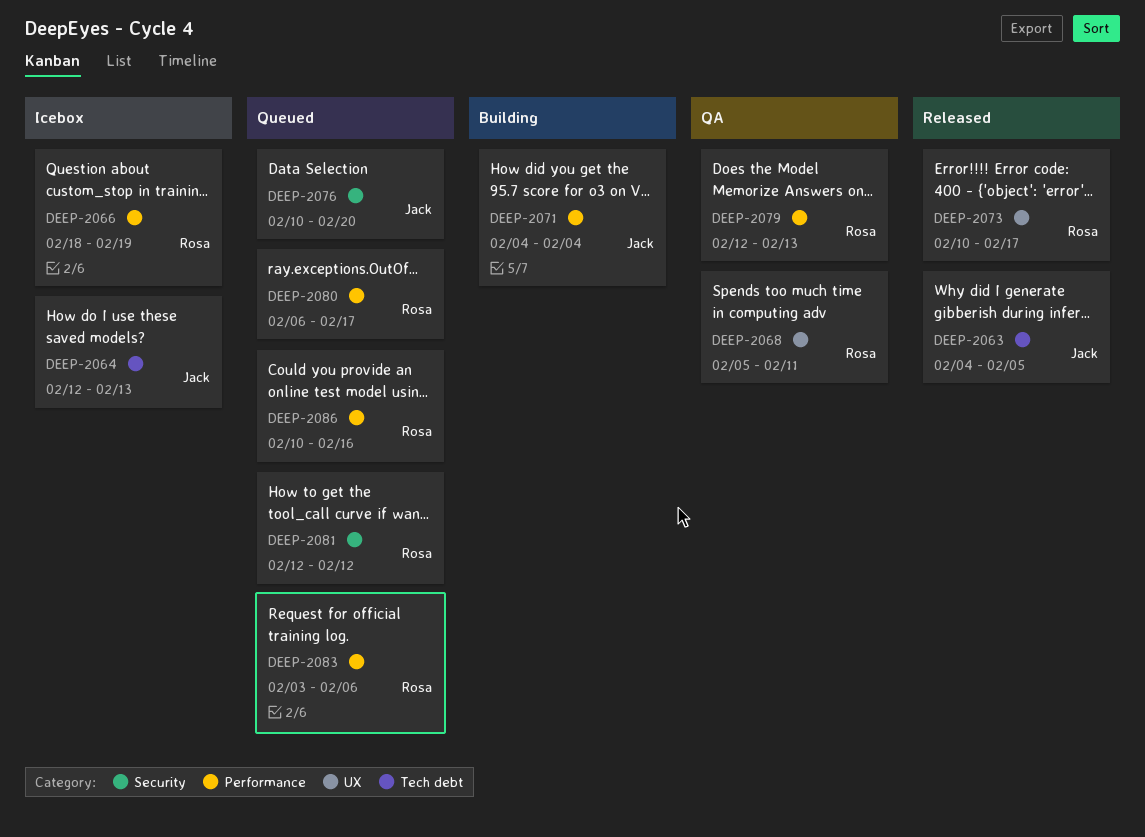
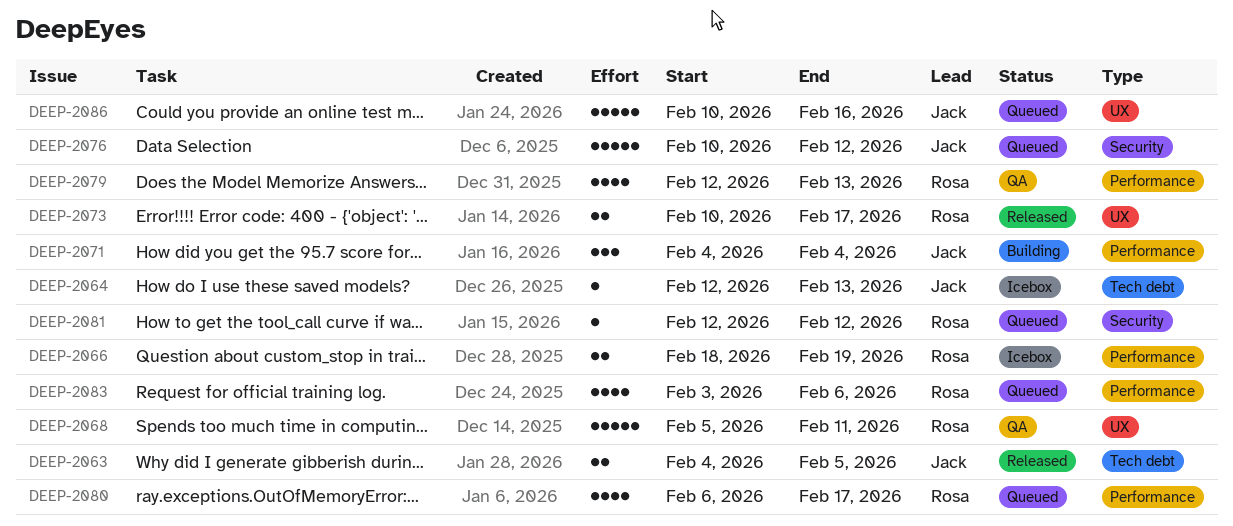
DEEP-2076, due: Feb 20 -> Feb 12
DEEP-2086, owner: Rosa -> Jack
DEEP-2086, label: Performance -> UX

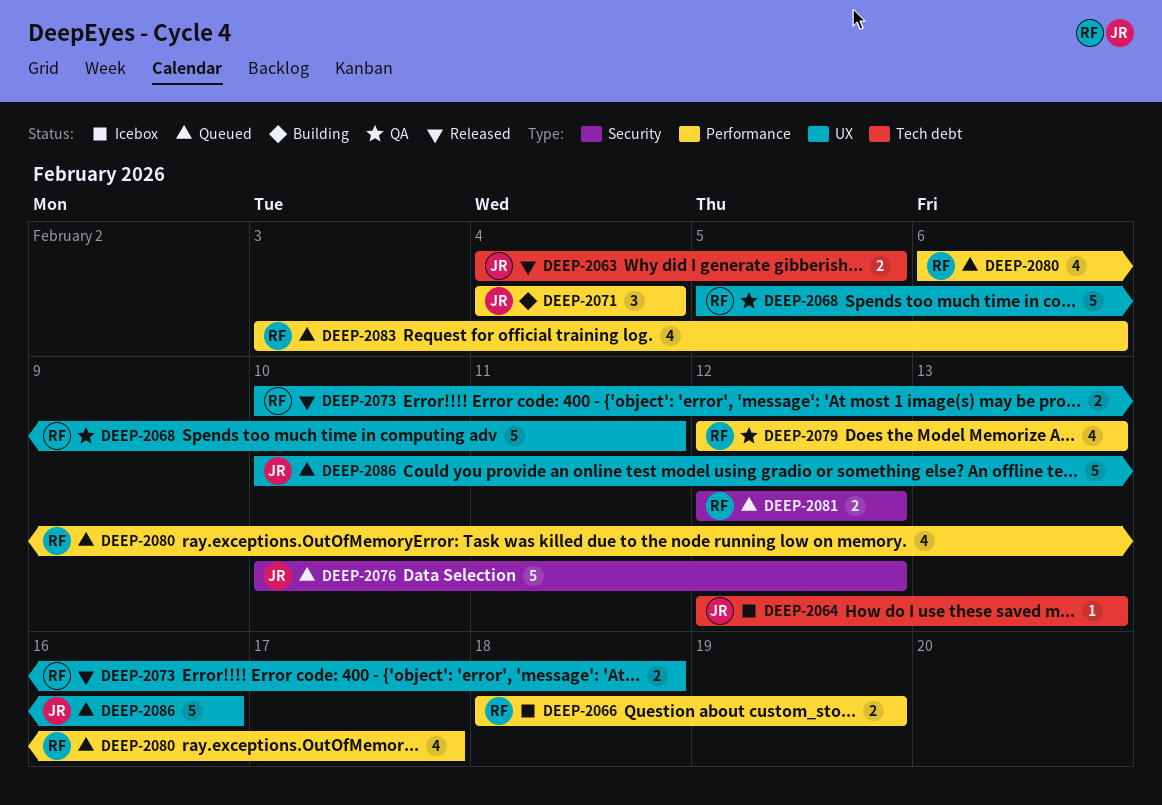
DEEP-2073, due: Feb 17 -> Feb 18
DEEP-2081, estimate: 1 -> 2

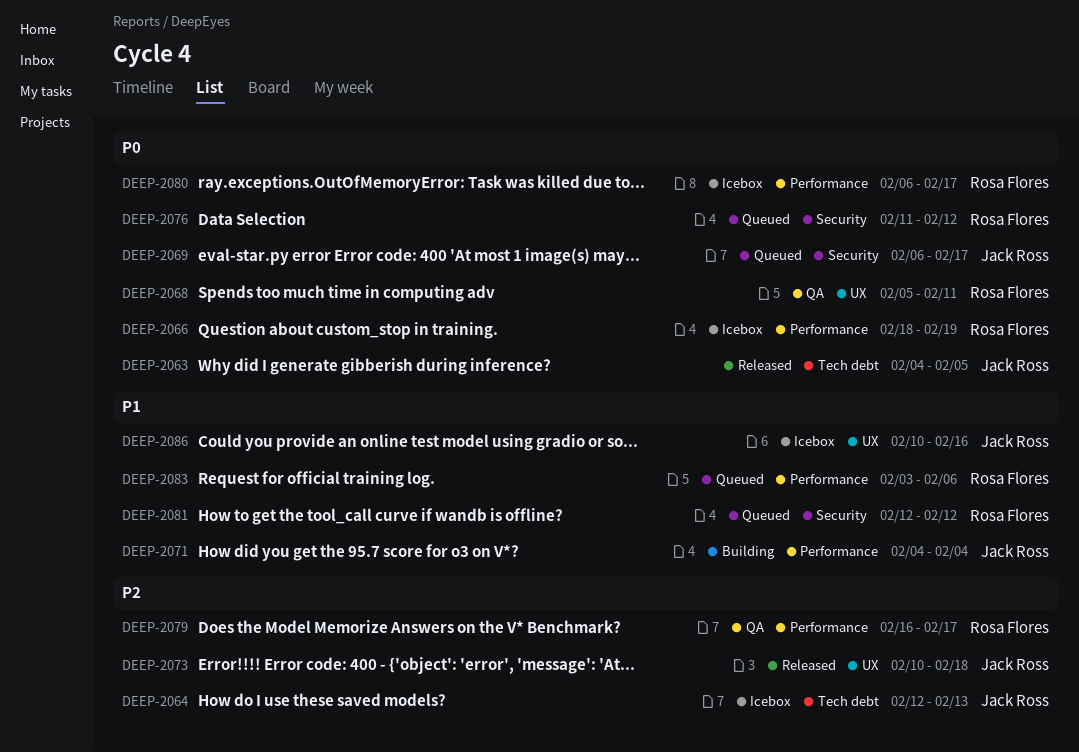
DEEP-2069: none -> present
DEEP-2073, owner: Rosa Flores -> Jack Ross
DEEP-2076, owner: Jack Ross -> Rosa Flores
DEEP-2076, start: Feb 10 -> Feb 11
DEEP-2079, start: Feb 12 -> Feb 16
DEEP-2079, due: Feb 13 -> Feb 17
DEEP-2080, status: Queued -> Icebox
DEEP-2086, status: Queued -> Icebox

